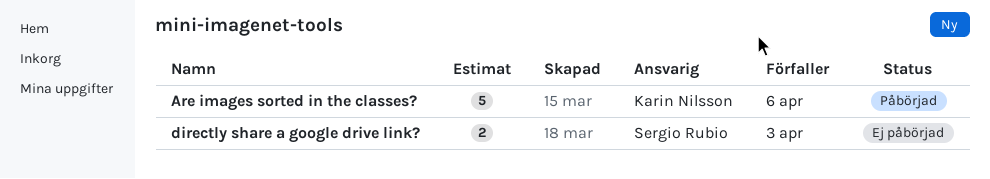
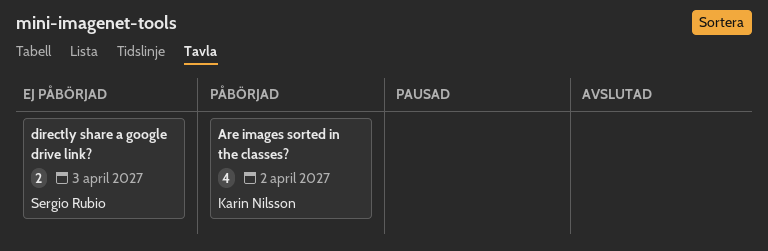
Are images sorted in the classes?, estimate: 5 -> 4
Are images sorted in the classes?, due: Apr 6 -> Apr 2

